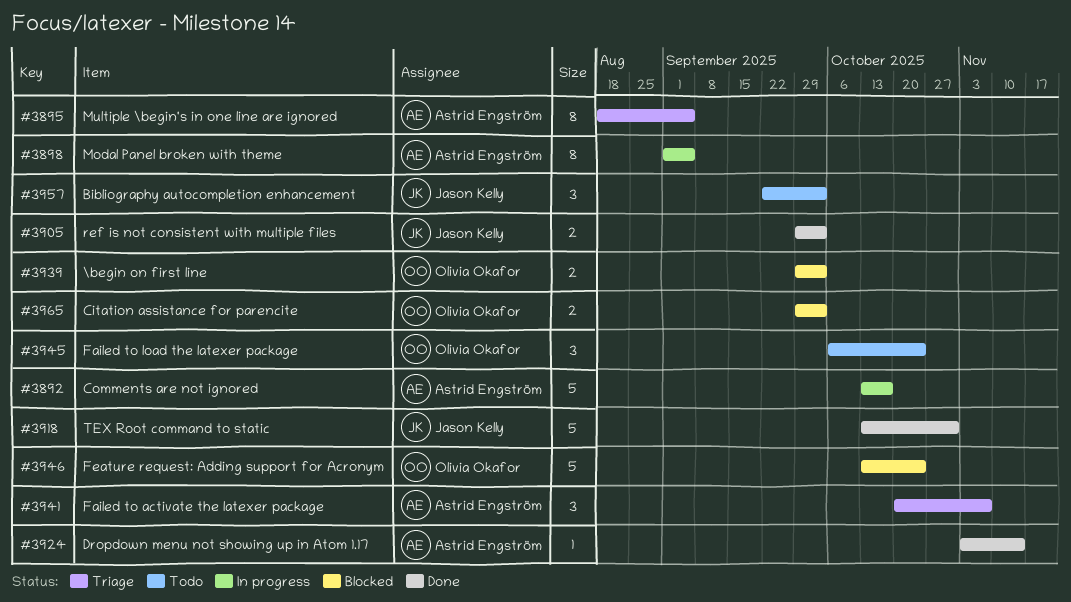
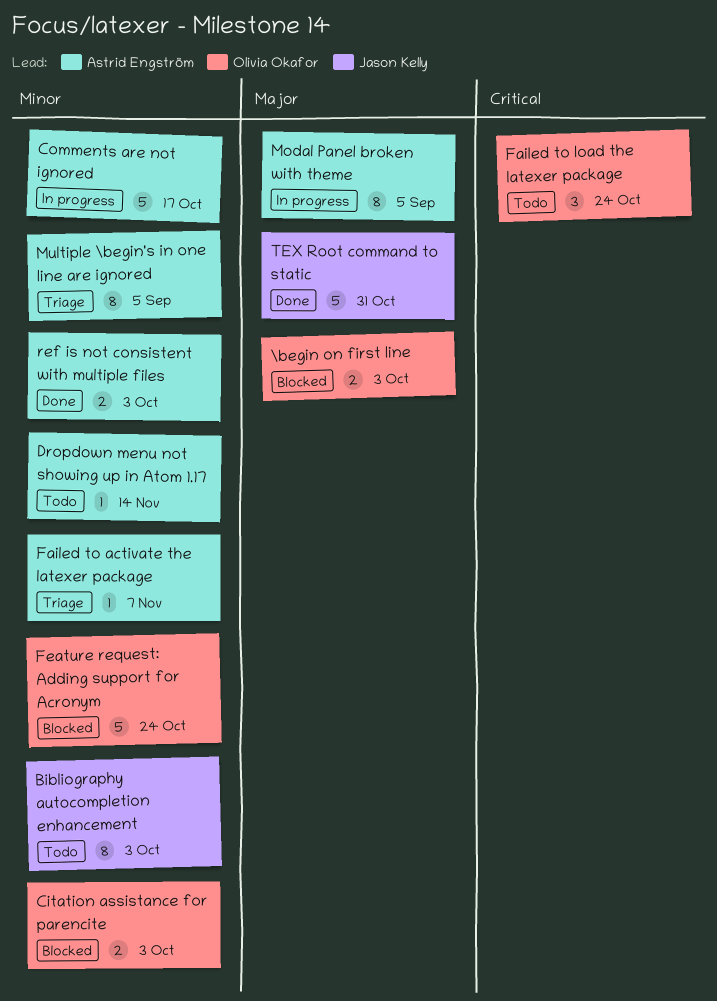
Bibliography autocompletion enhancement, estimate: 3 -> 8
Dropdown menu not showing up in Atom 1.17, status: Done -> Todo
Failed to activate the latexer package, estimate: 3 -> 1
ref is not consistent with multiple files, owner: Jason Kelly -> Astrid Engström

